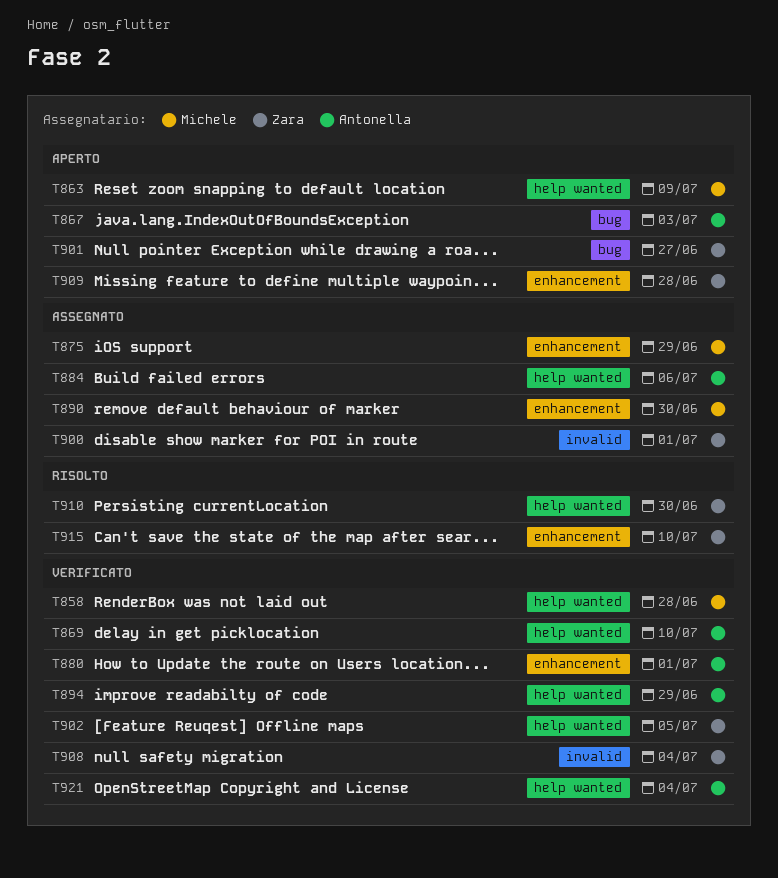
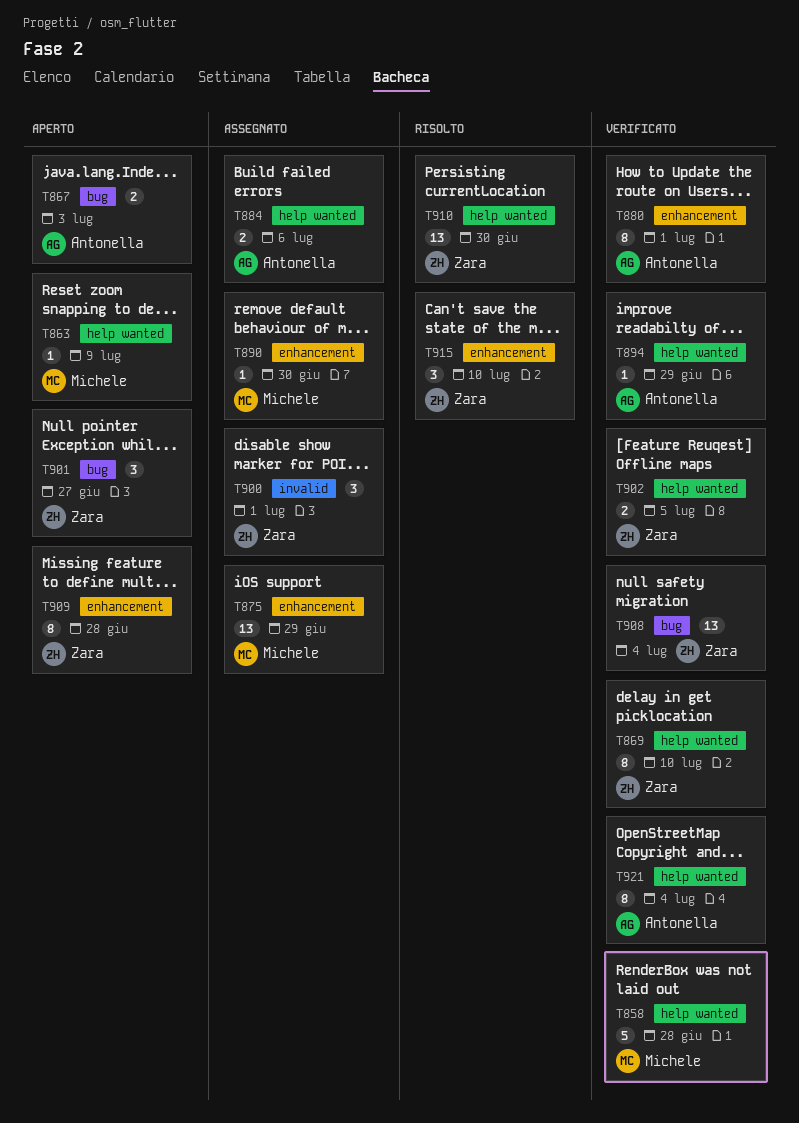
T869, owner: Antonella -> Zara
T908, label: invalid -> bug

